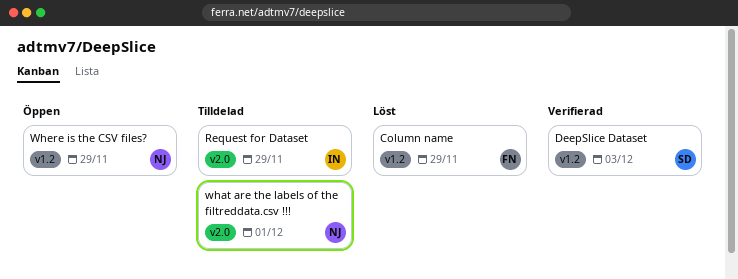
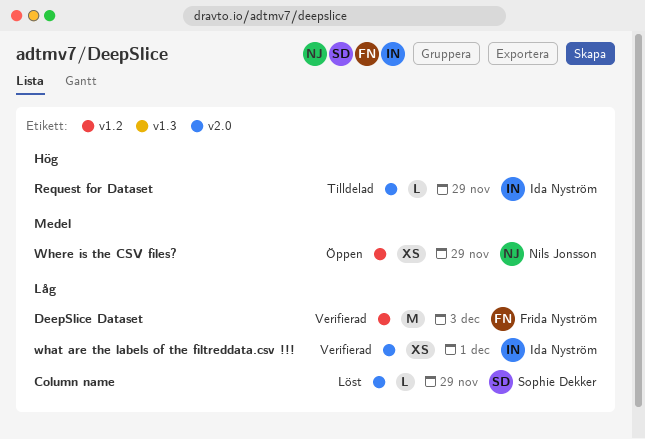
Column name, owner: Frida Nyström -> Sophie Dekker
Column name, label: v1.2 -> v2.0
DeepSlice Dataset, owner: Sophie Dekker -> Frida Nyström
what are the labels of the filtreddata.csv !!!, status: Tilldelad -> Verifierad
what are the labels of the filtreddata.csv !!!, owner: Nils Jonsson -> Ida Nyström

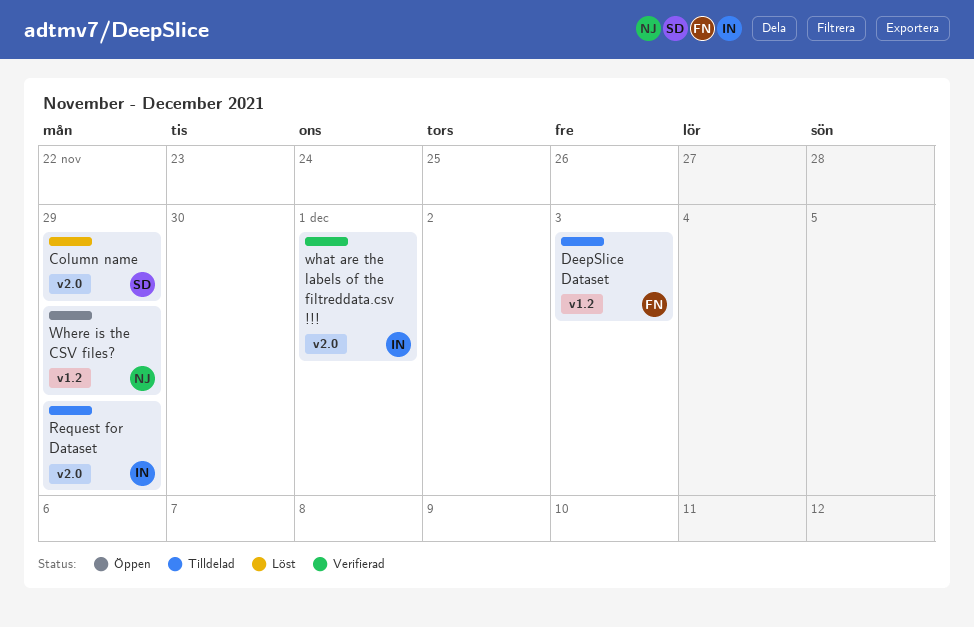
DeepSlice Dataset, status: Verifierad -> Tilldelad

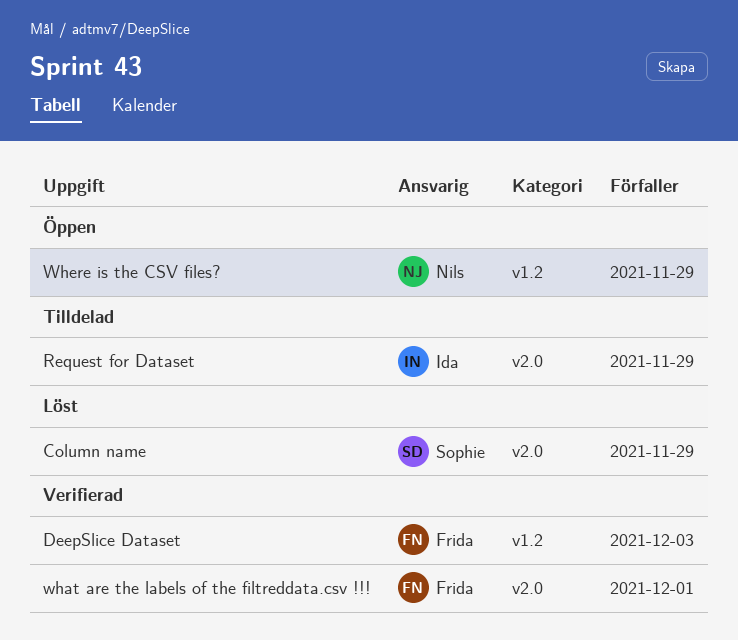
DeepSlice Dataset, status: Tilldelad -> Verifierad
what are the labels of the filtreddata.csv !!!, owner: Ida -> Frida

